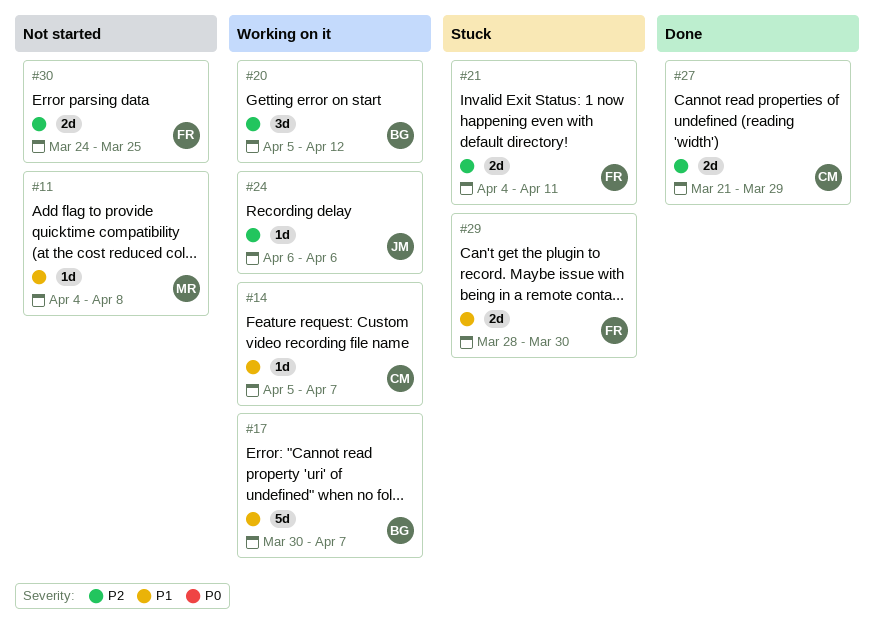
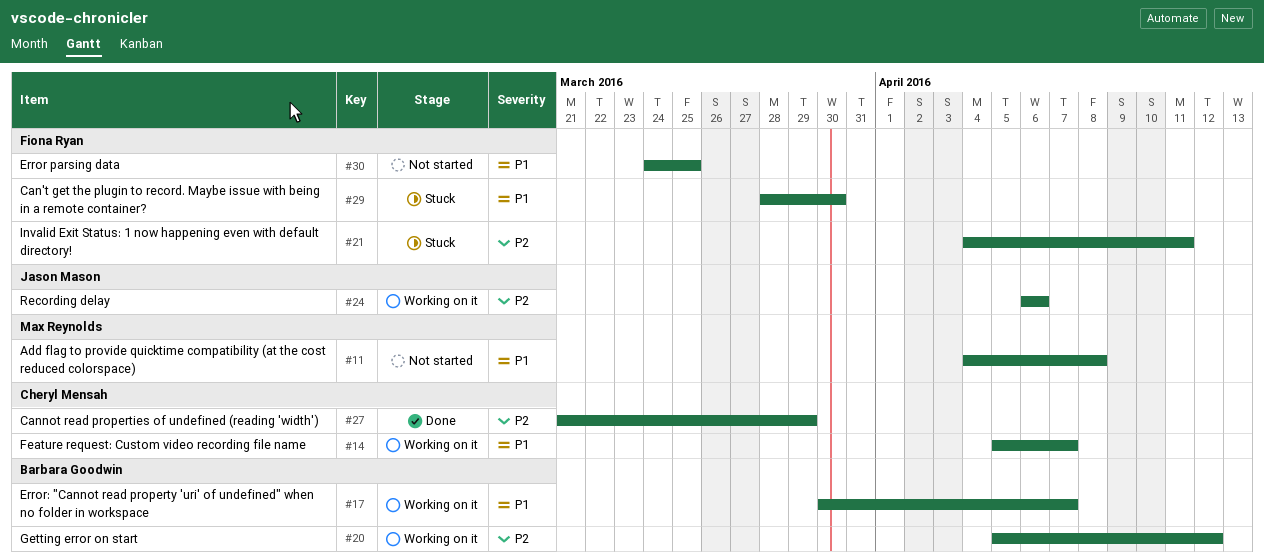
#30, priority: P2 -> P1

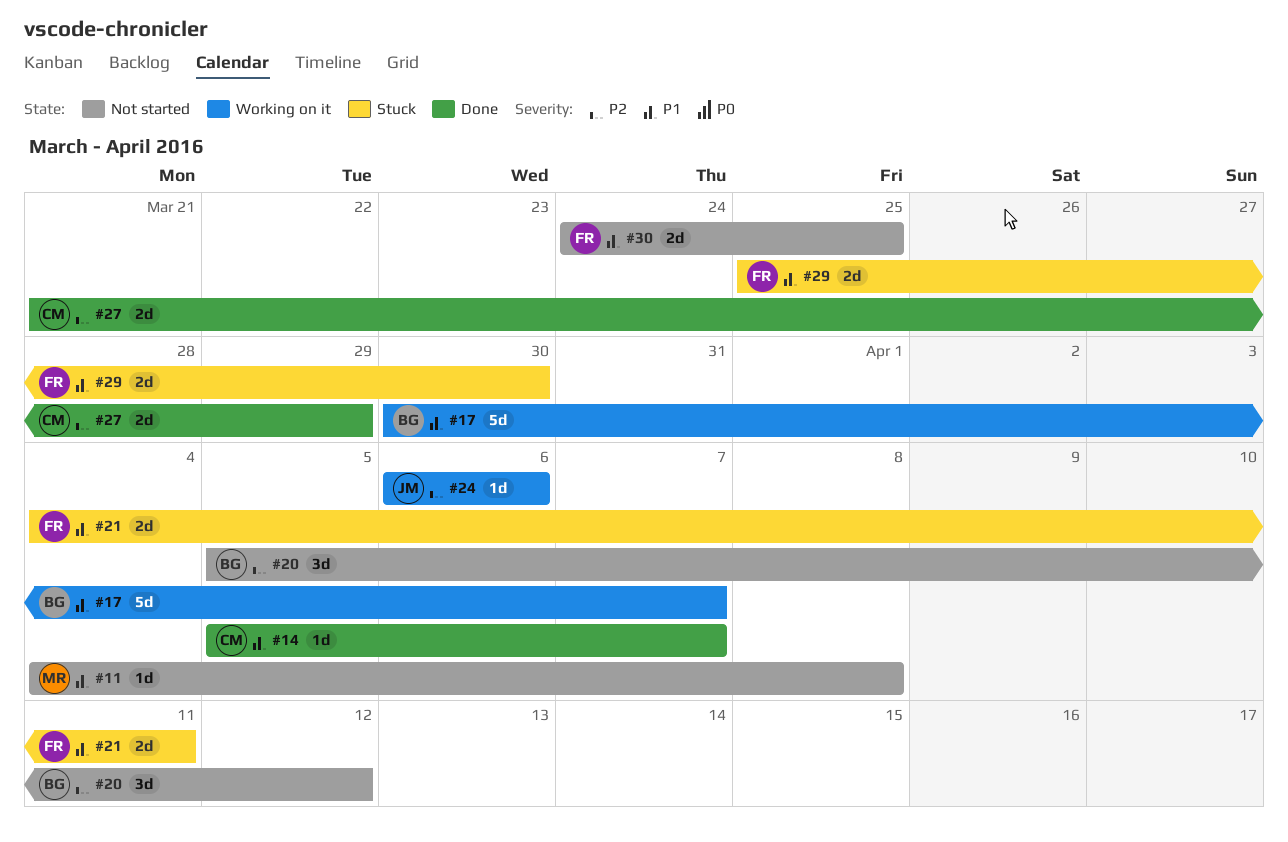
#14, status: Working on it -> Done
#20, status: Working on it -> Not started
#21, priority: P2 -> P1
#29, start: Mar 28 -> Mar 25

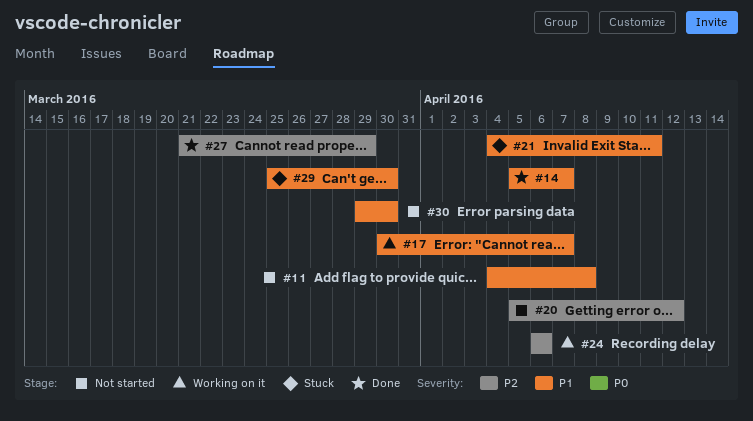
#30, start: Mar 24 -> Mar 29
#30, due: Mar 25 -> Mar 30

